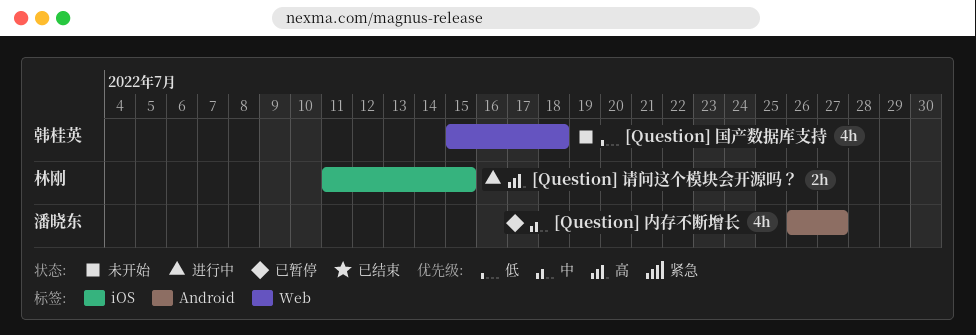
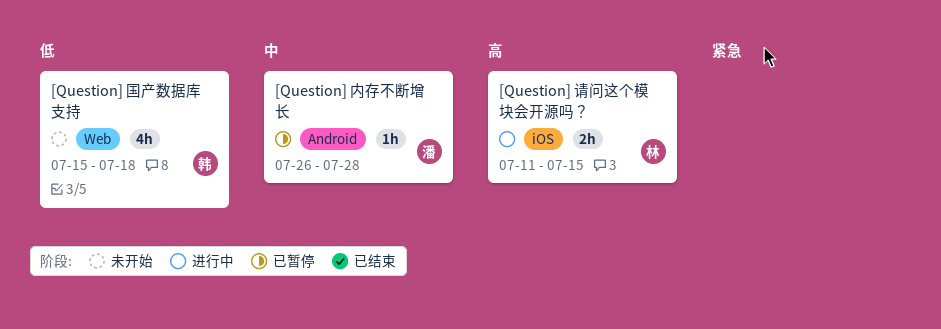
[Question] 内存不断增长, estimate: 4h -> 1h
[Question] 内存不断增长, due: Jul 27 -> Jul 28

